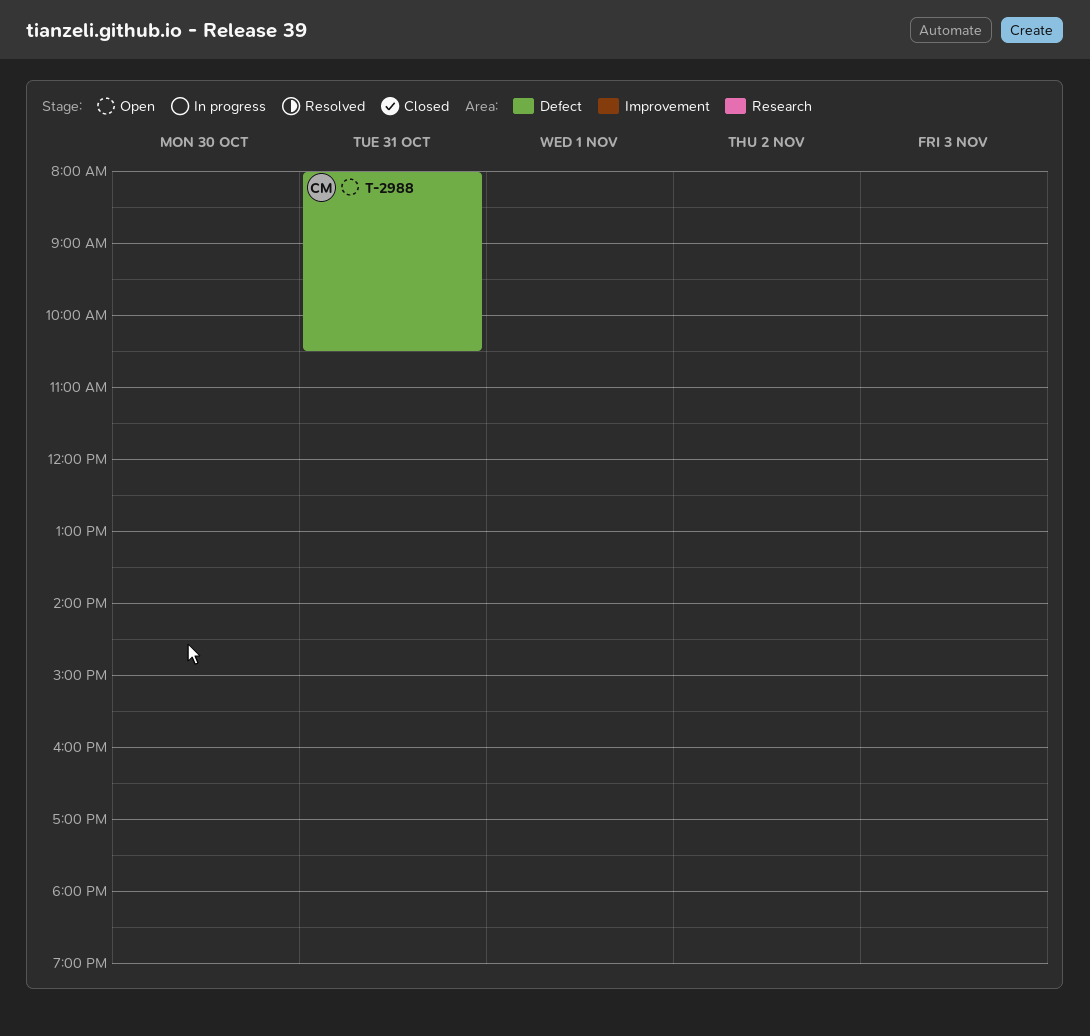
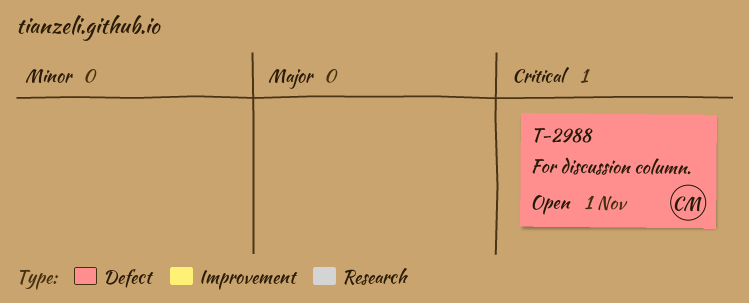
T-2988, day: Oct 31 -> Nov 1

